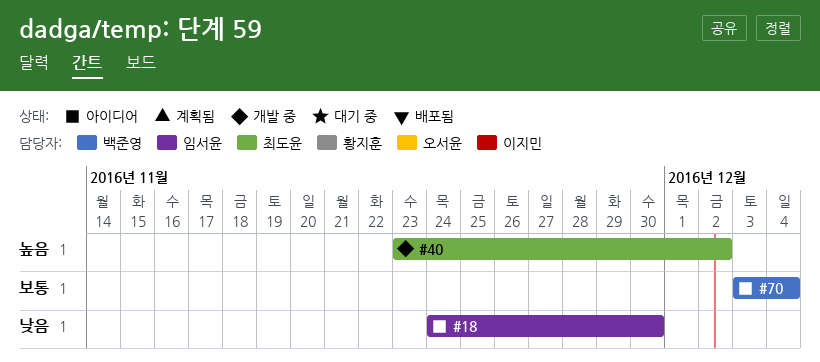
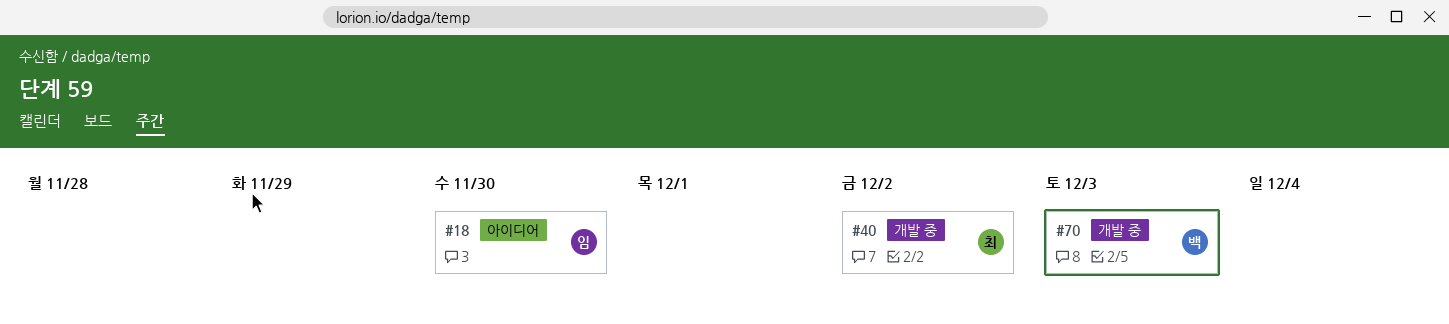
#70, status: 아이디어 -> 개발 중
#70, due: Dec 4 -> Dec 3

